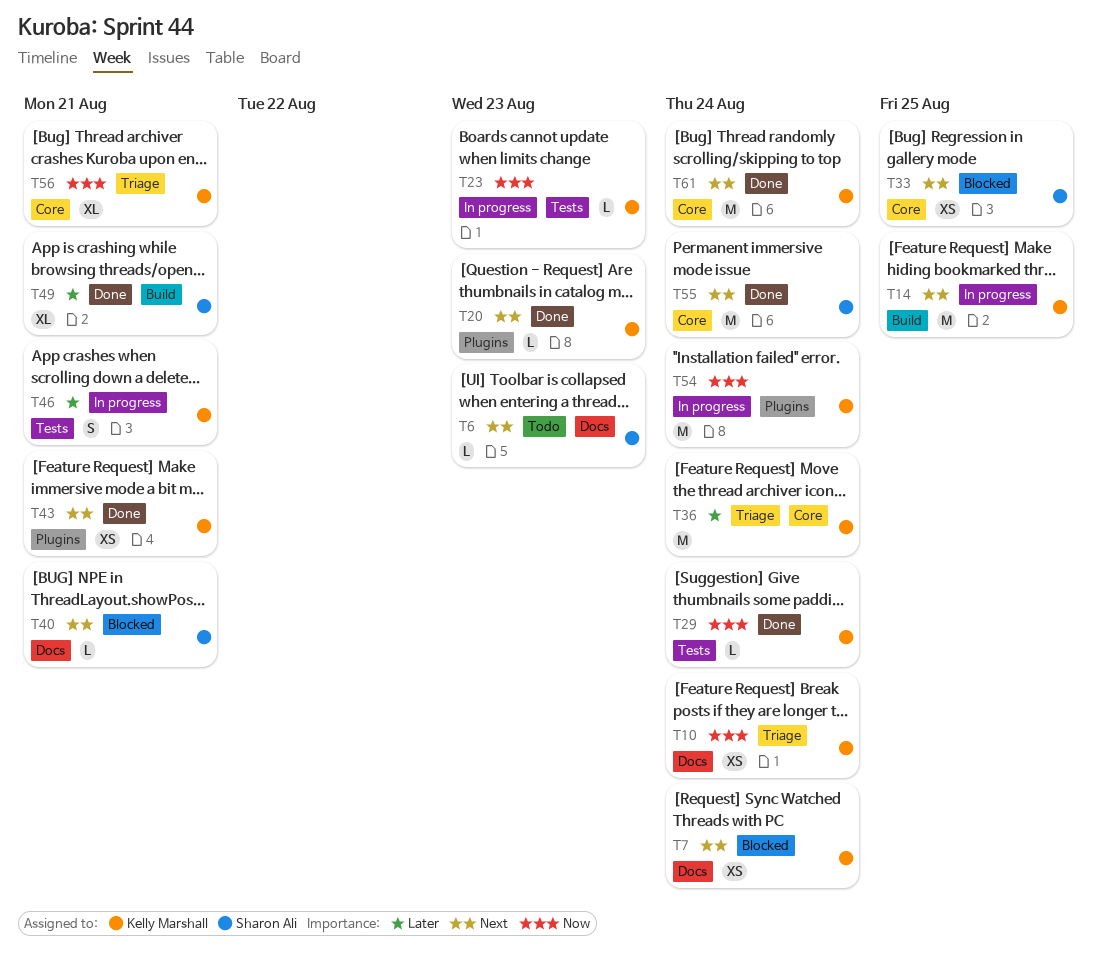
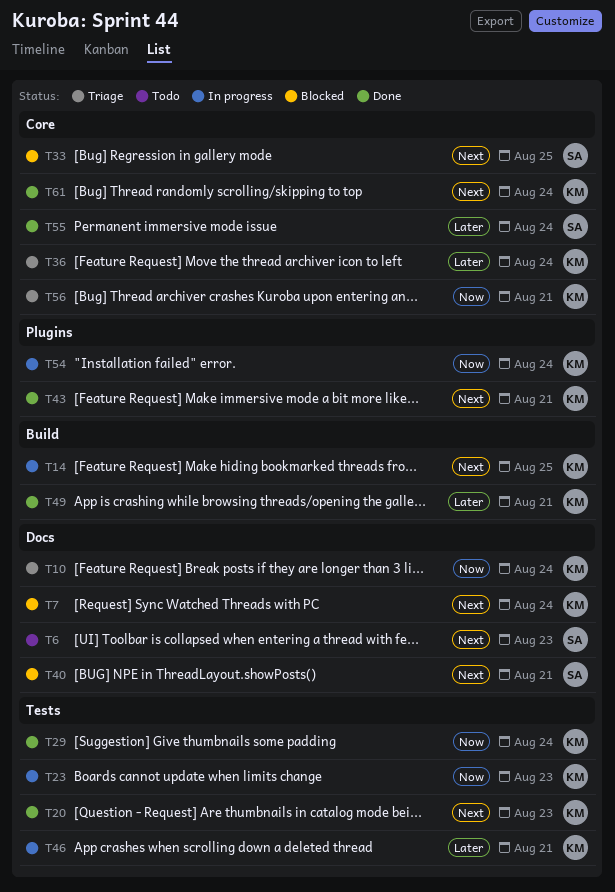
T20, label: Plugins -> Tests
T49, owner: Sharon Ali -> Kelly Marshall
T55, priority: Next -> Later

